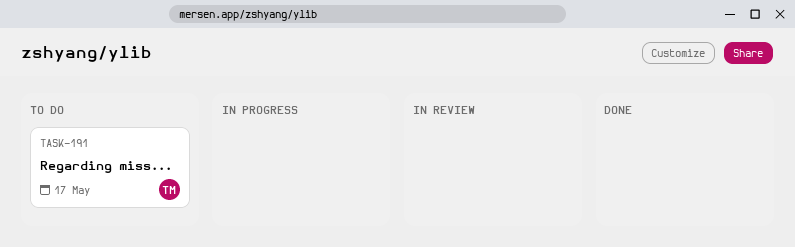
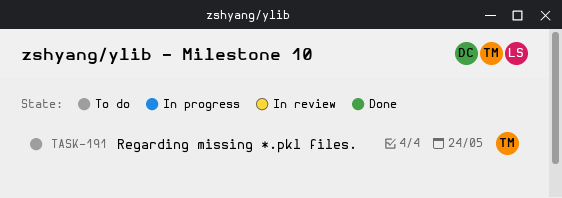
TASK-191, due: May 17 -> May 24

